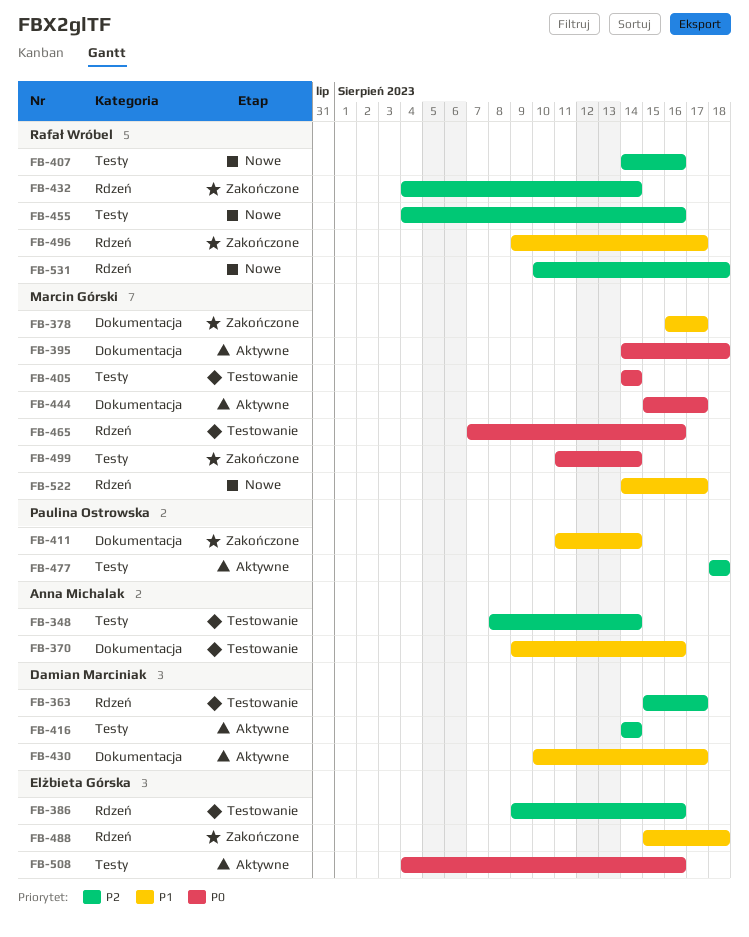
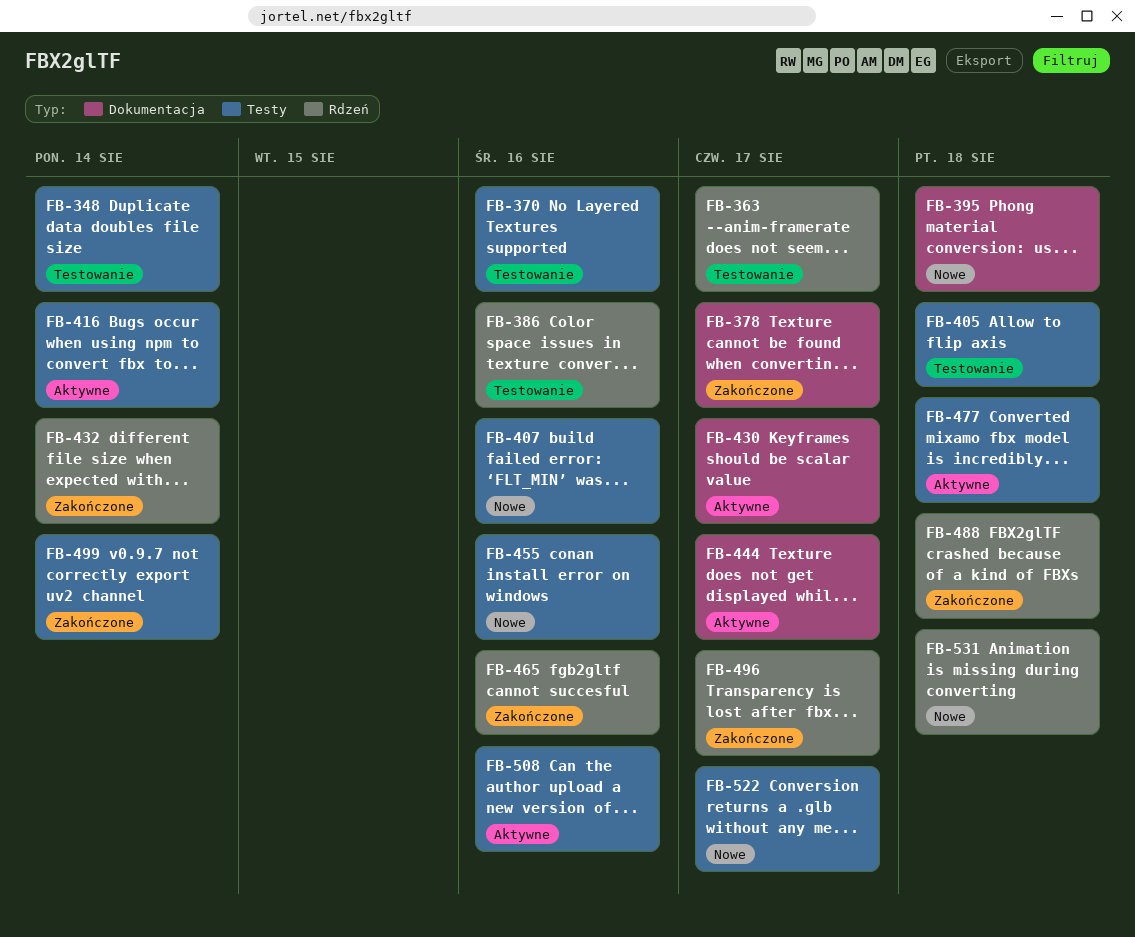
FB-370, label: Dokumentacja -> Testy
FB-395, status: Aktywne -> Nowe
FB-405, due: Aug 14 -> Aug 18
FB-411: present -> none
FB-465, status: Testowanie -> Zakończone
FB-522, label: Rdzeń -> Testy

